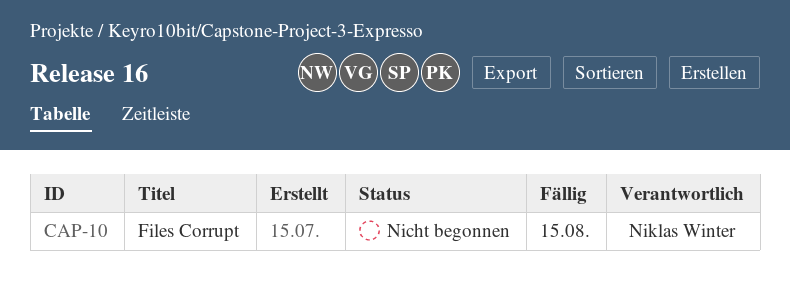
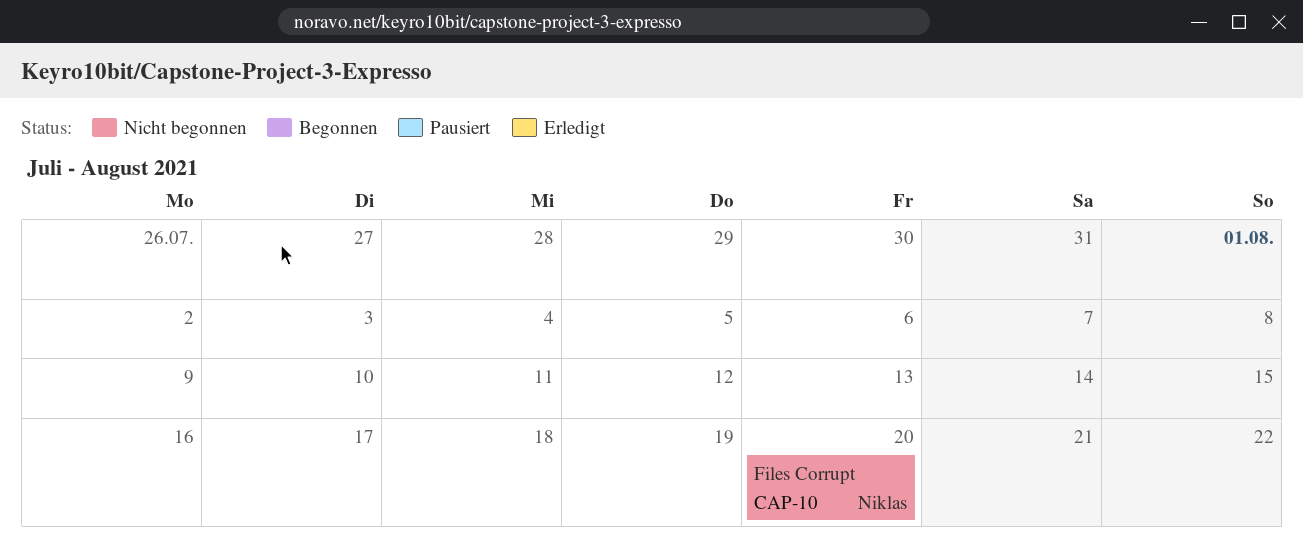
CAP-10, due: Aug 15 -> Aug 20

